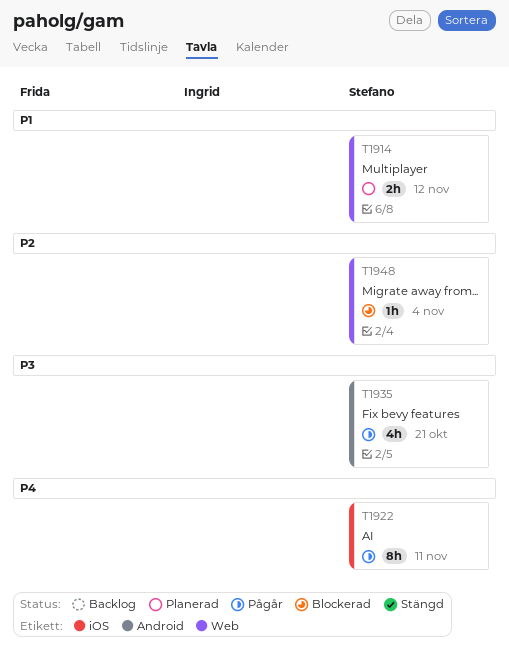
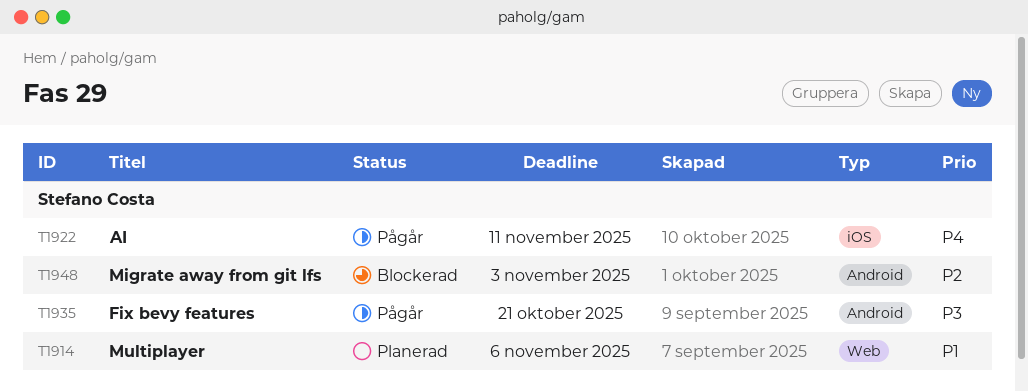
T1914, due: Nov 12 -> Nov 6
T1948, label: Web -> Android
T1948, due: Nov 4 -> Nov 3

